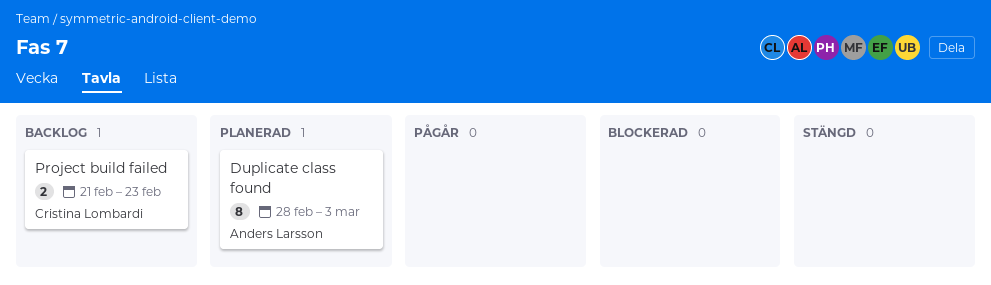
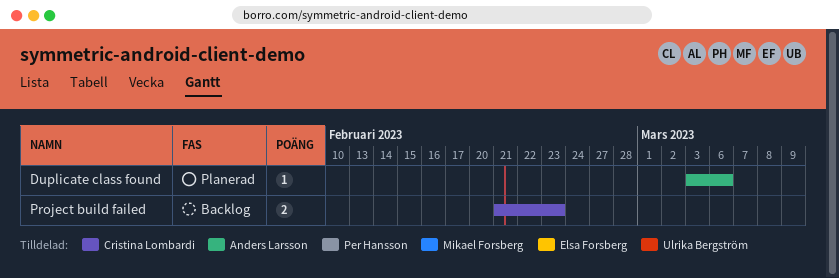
Duplicate class found, estimate: 8 -> 1
Duplicate class found, start: Feb 28 -> Mar 3
Duplicate class found, due: Mar 3 -> Mar 6

